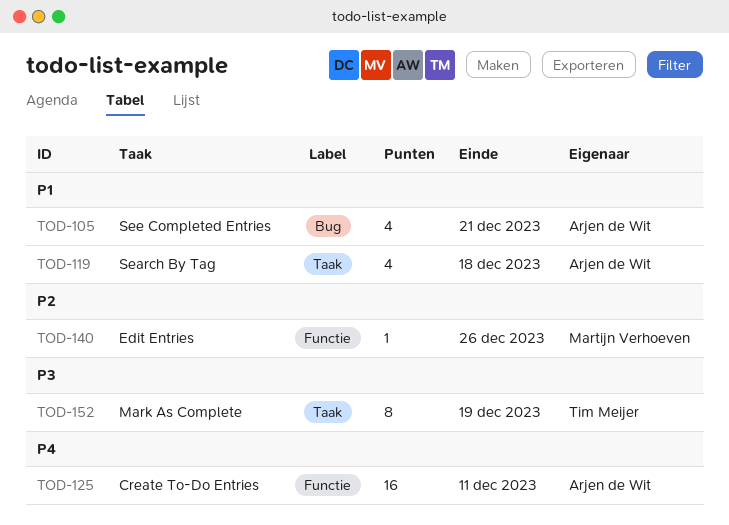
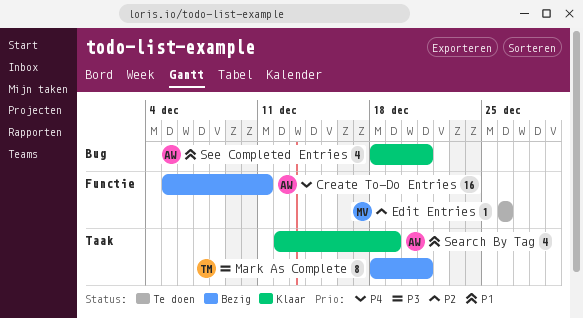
Mark As Complete, due: Dec 19 -> Dec 21
Search By Tag, due: Dec 18 -> Dec 19

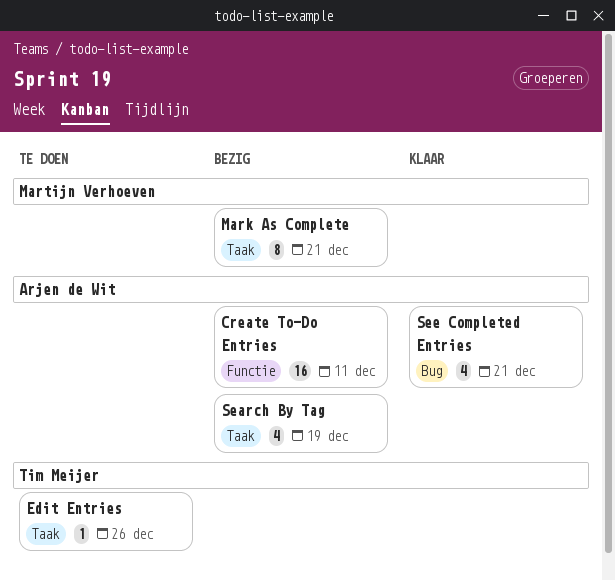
Edit Entries, owner: Martijn Verhoeven -> Tim Meijer
Edit Entries, label: Functie -> Taak
Mark As Complete, owner: Tim Meijer -> Martijn Verhoeven
Search By Tag, status: Klaar -> Bezig

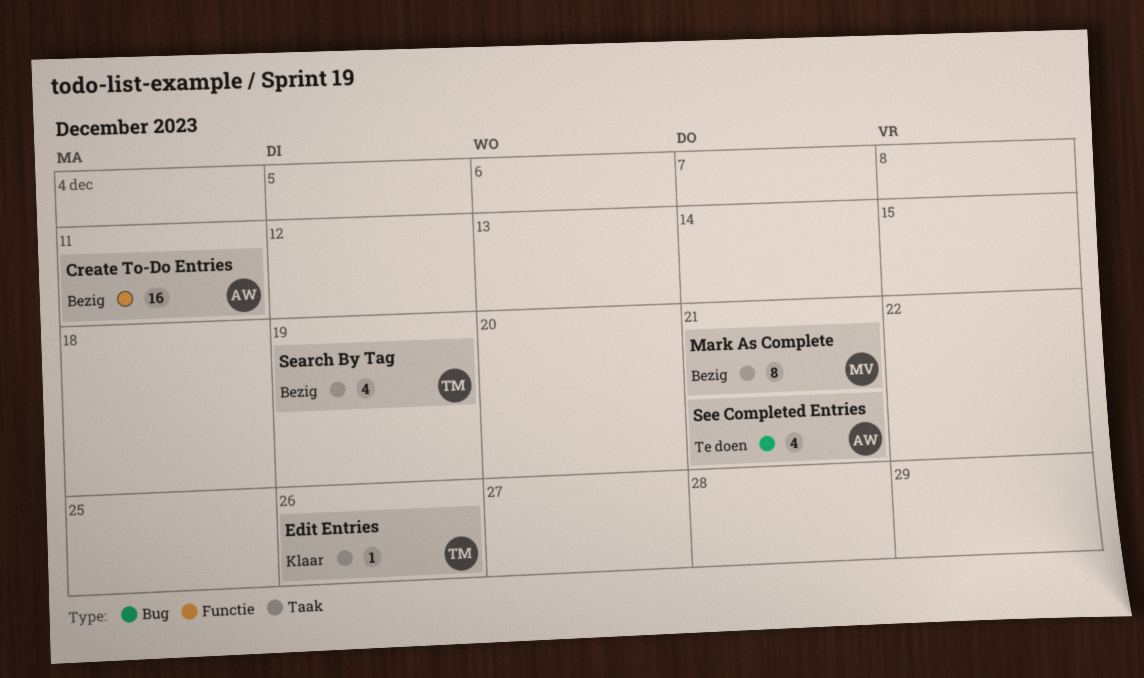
Edit Entries, status: Te doen -> Klaar
Search By Tag, owner: Arjen de Wit -> Tim Meijer
See Completed Entries, status: Klaar -> Te doen

